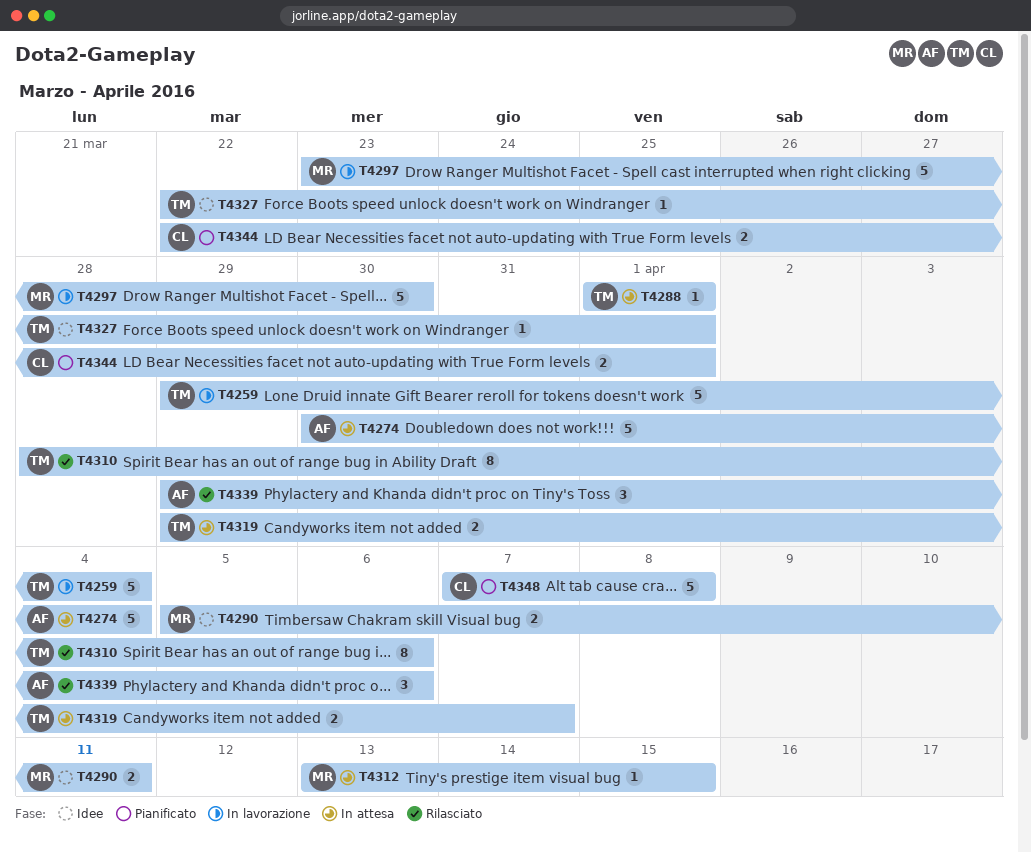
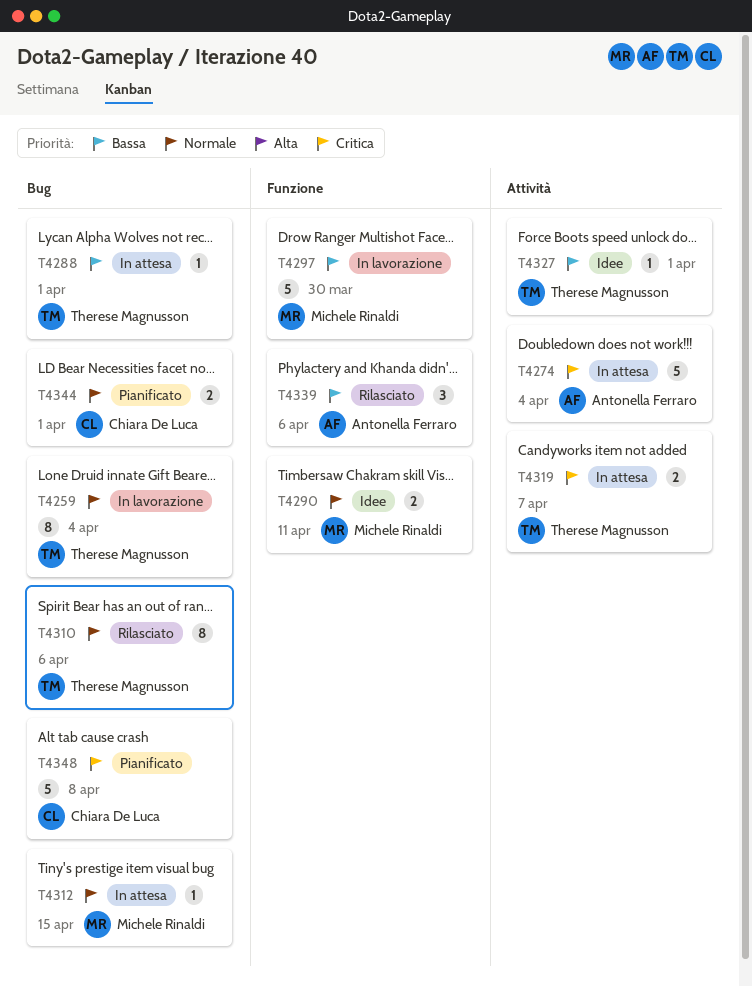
T4259, estimate: 5 -> 8

